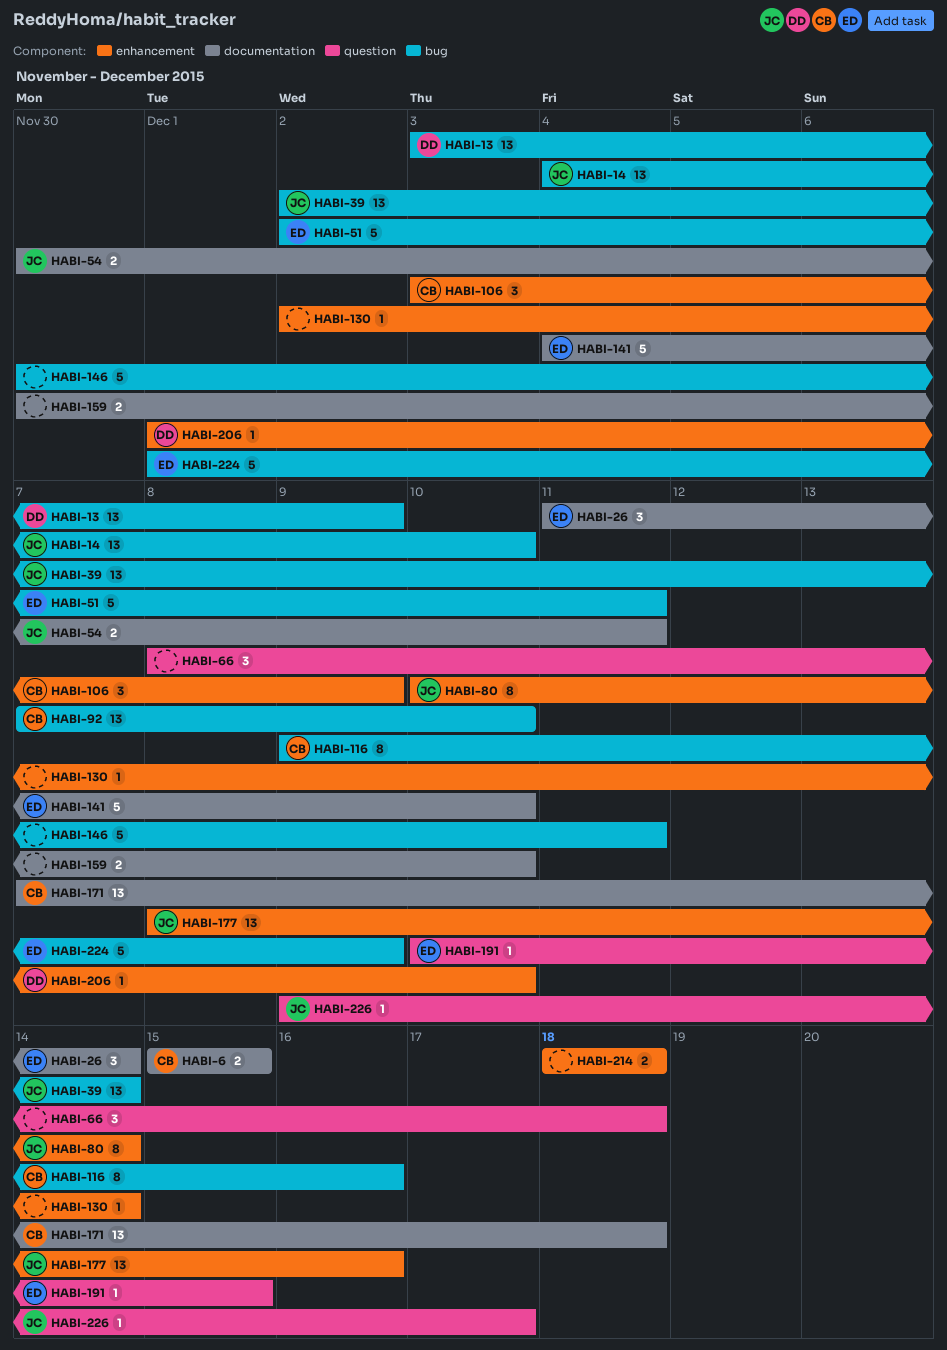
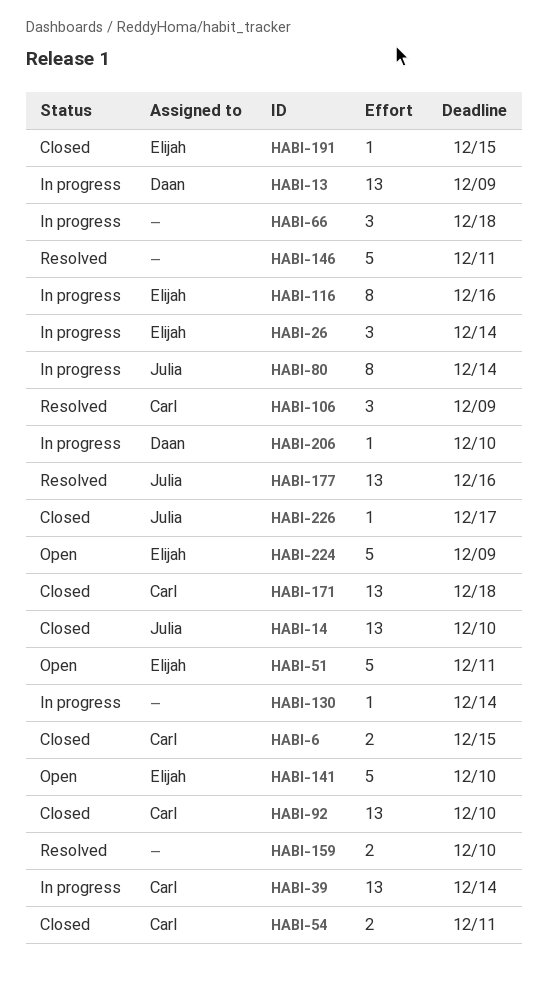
HABI-39, owner: Julia -> Carl
HABI-54, owner: Julia -> Carl
HABI-116, owner: Carl -> Elijah
HABI-214: present -> none

